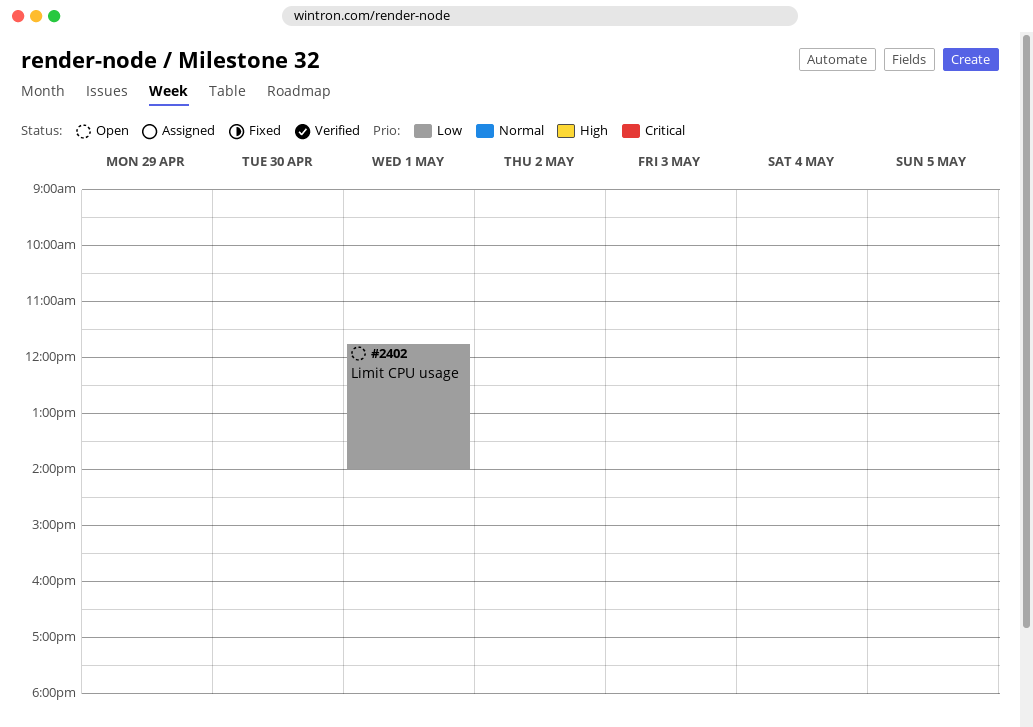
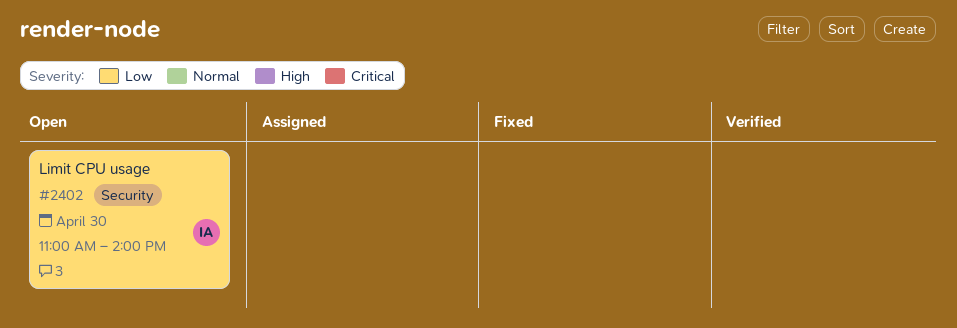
#2402, day: May 1 -> Apr 30
#2402, begins: 11:45 -> 11:00

